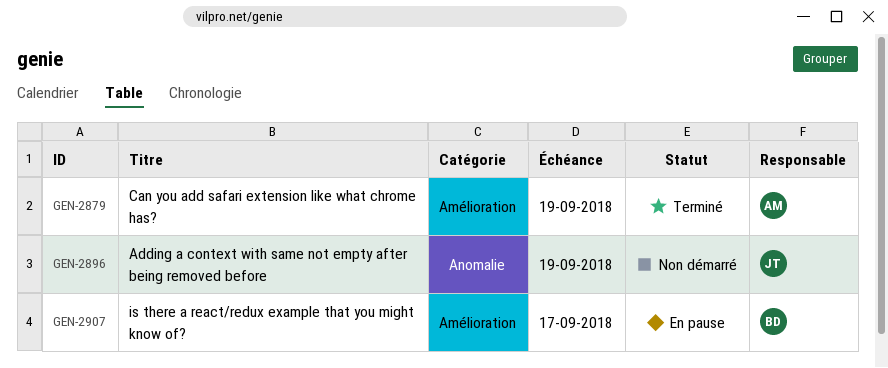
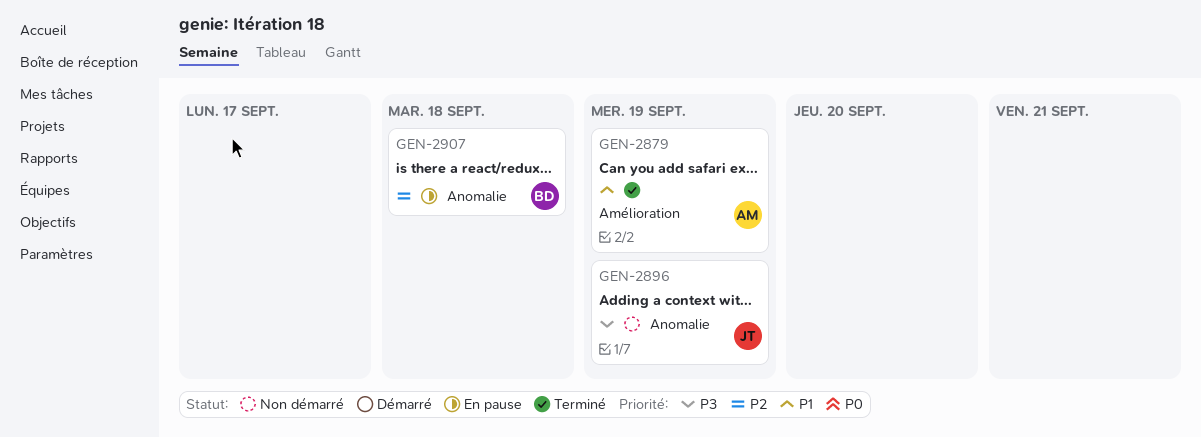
GEN-2907, label: Amélioration -> Anomalie
GEN-2907, due: Sep 17 -> Sep 18

